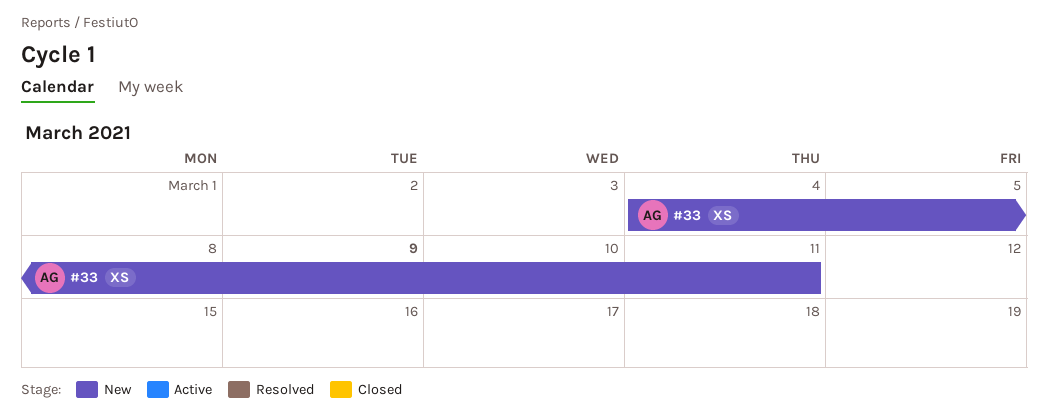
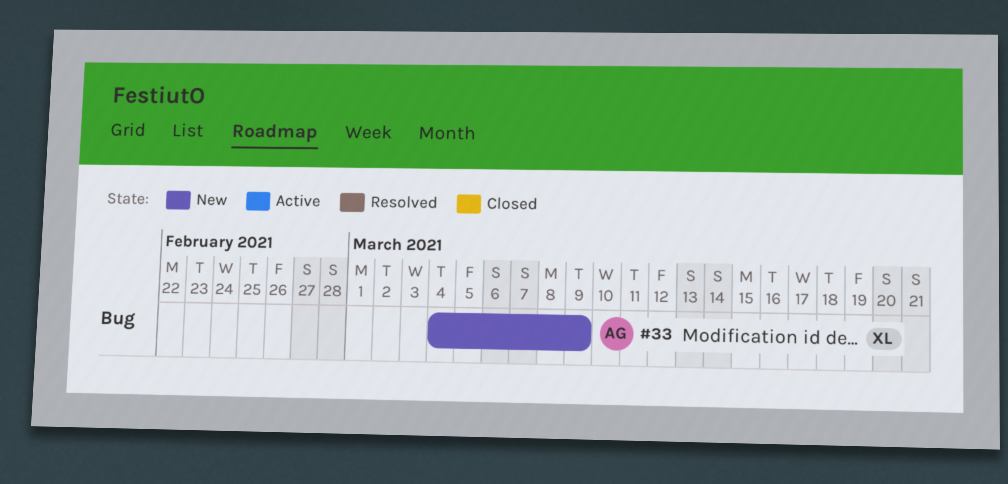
#33, estimate: XS -> XL
#33, due: Mar 11 -> Mar 9

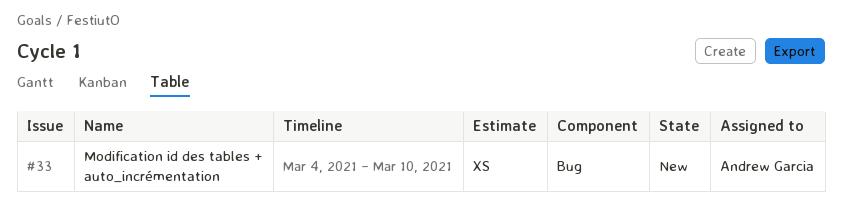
#33, estimate: XL -> XS
#33, due: Mar 9 -> Mar 10

